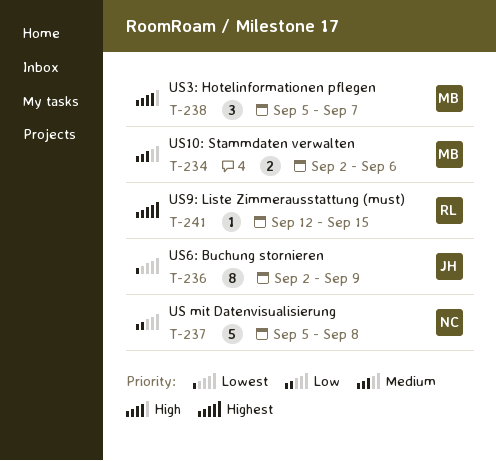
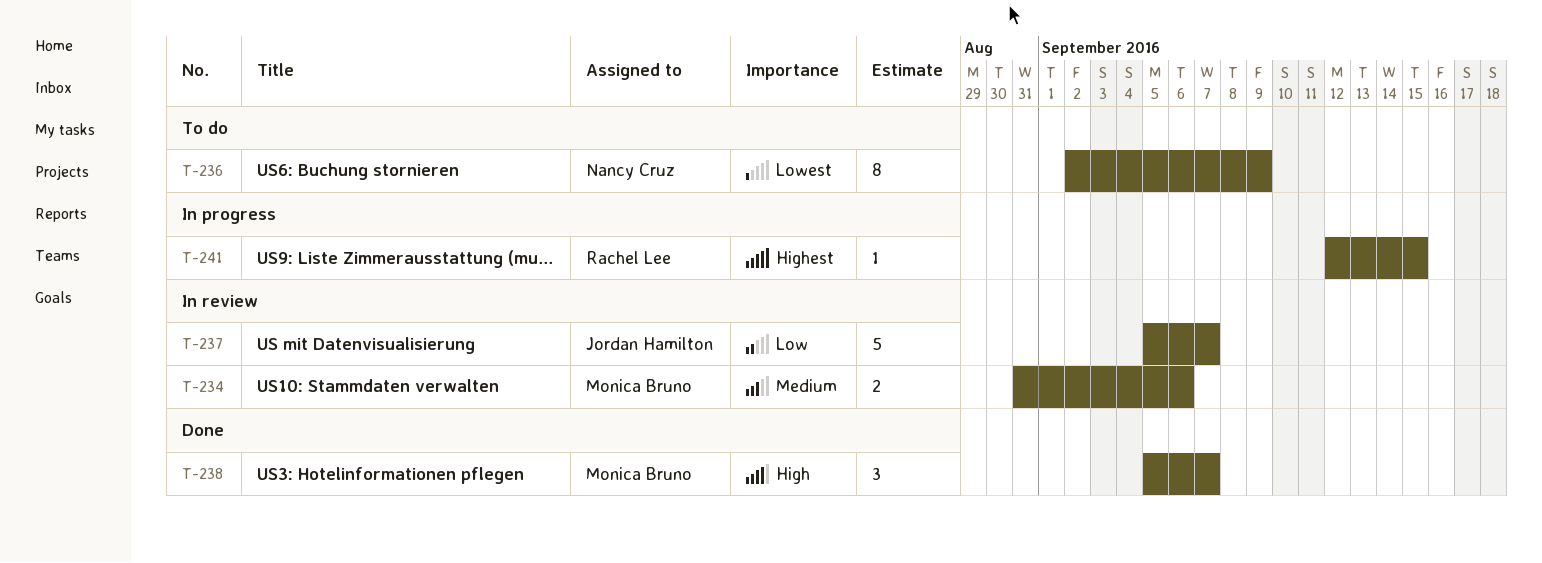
T-234, start: Sep 2 -> Aug 31
T-236, owner: Jordan Hamilton -> Nancy Cruz
T-237, owner: Nancy Cruz -> Jordan Hamilton
T-237, due: Sep 8 -> Sep 7

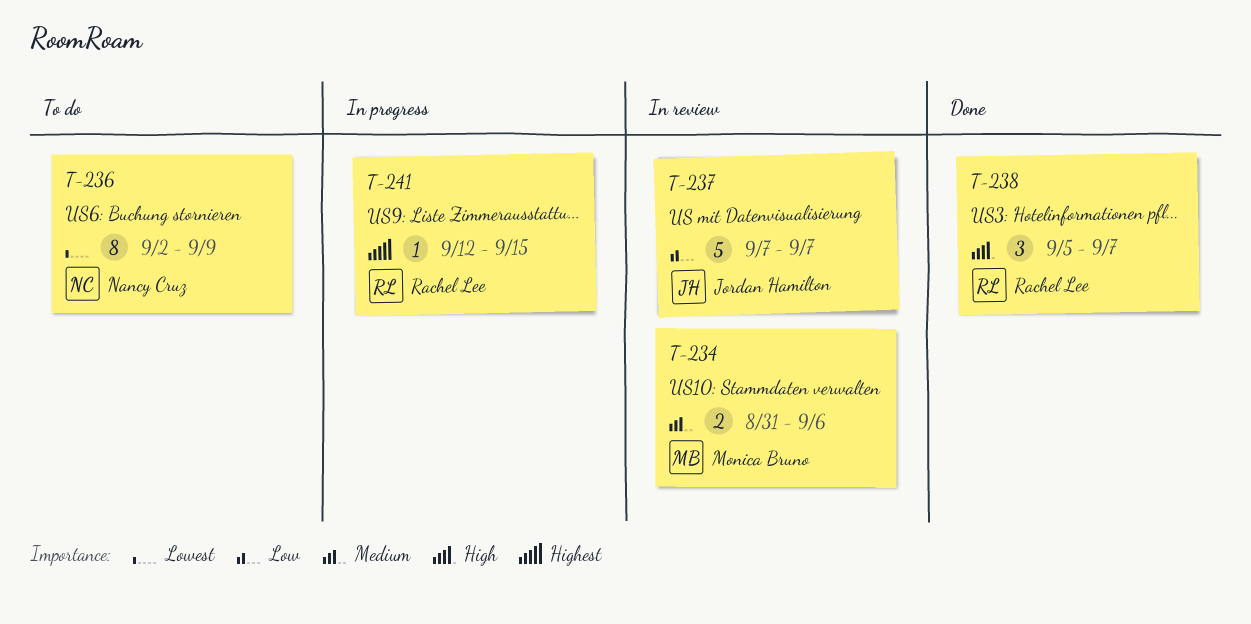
T-237, start: Sep 5 -> Sep 7
T-238, owner: Monica Bruno -> Rachel Lee

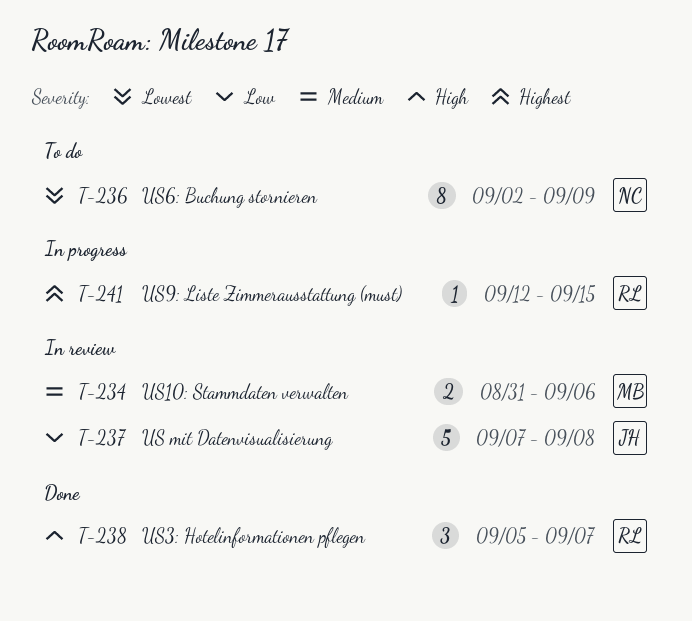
T-237, due: Sep 7 -> Sep 8

